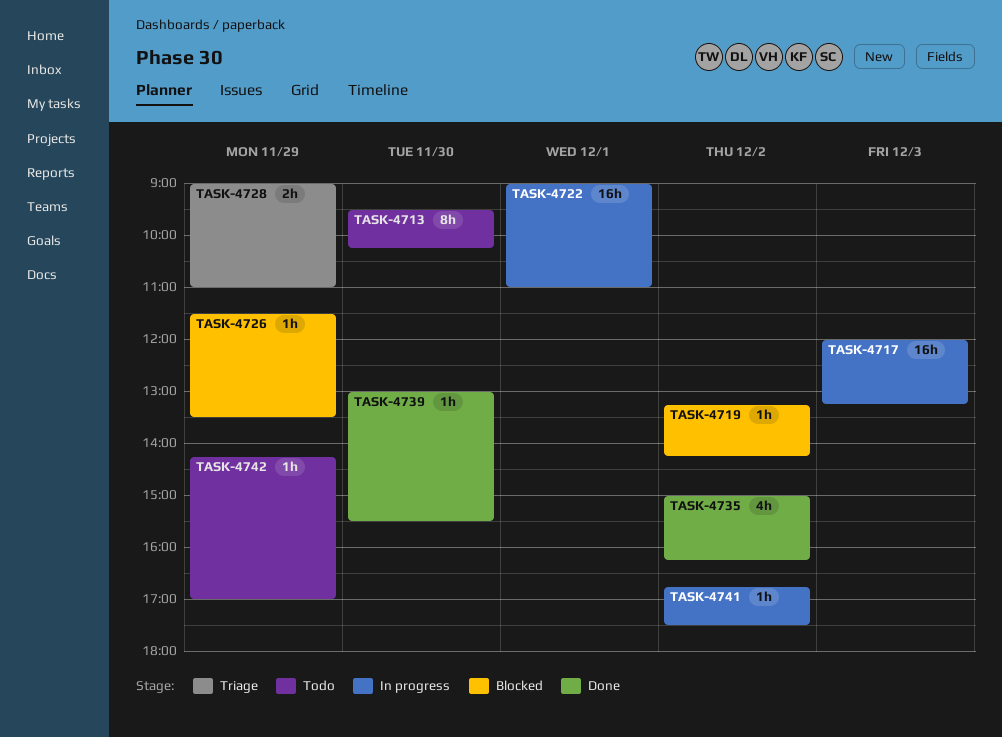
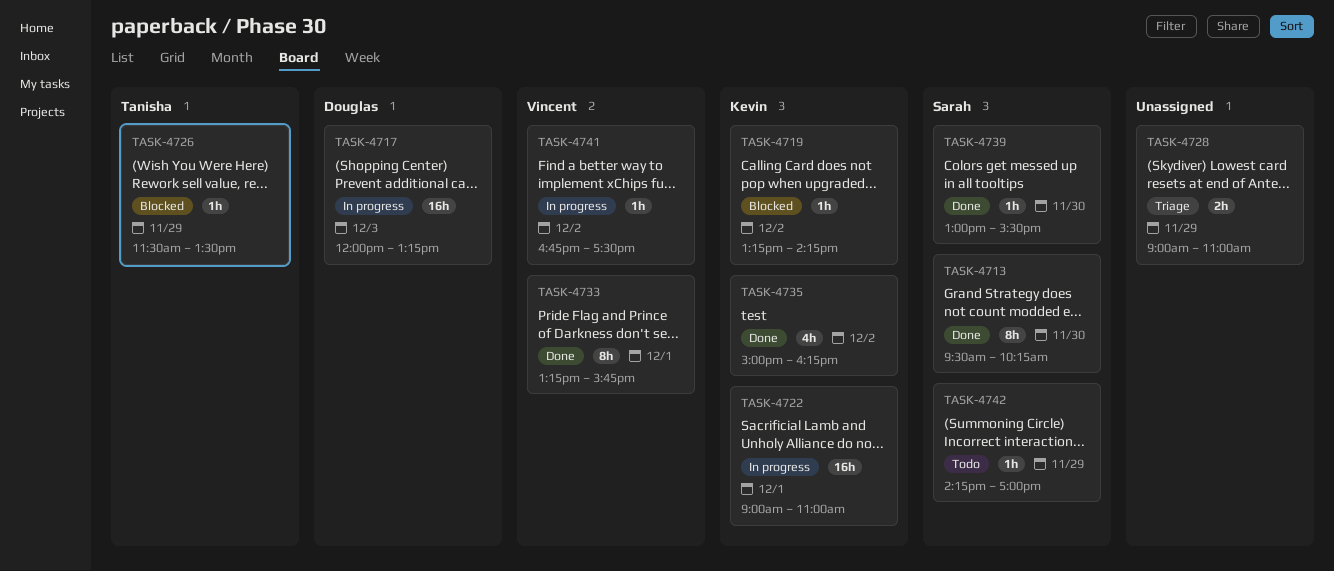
TASK-4713, status: Todo -> Done
TASK-4733: none -> present

